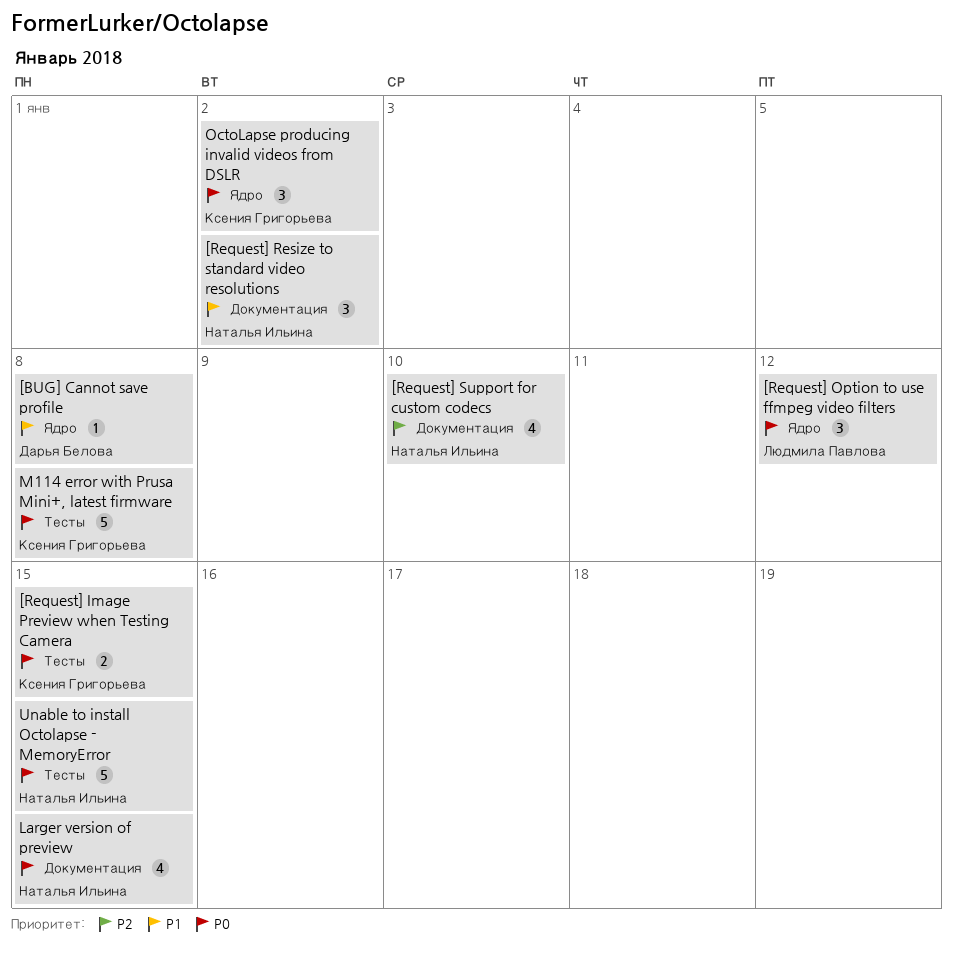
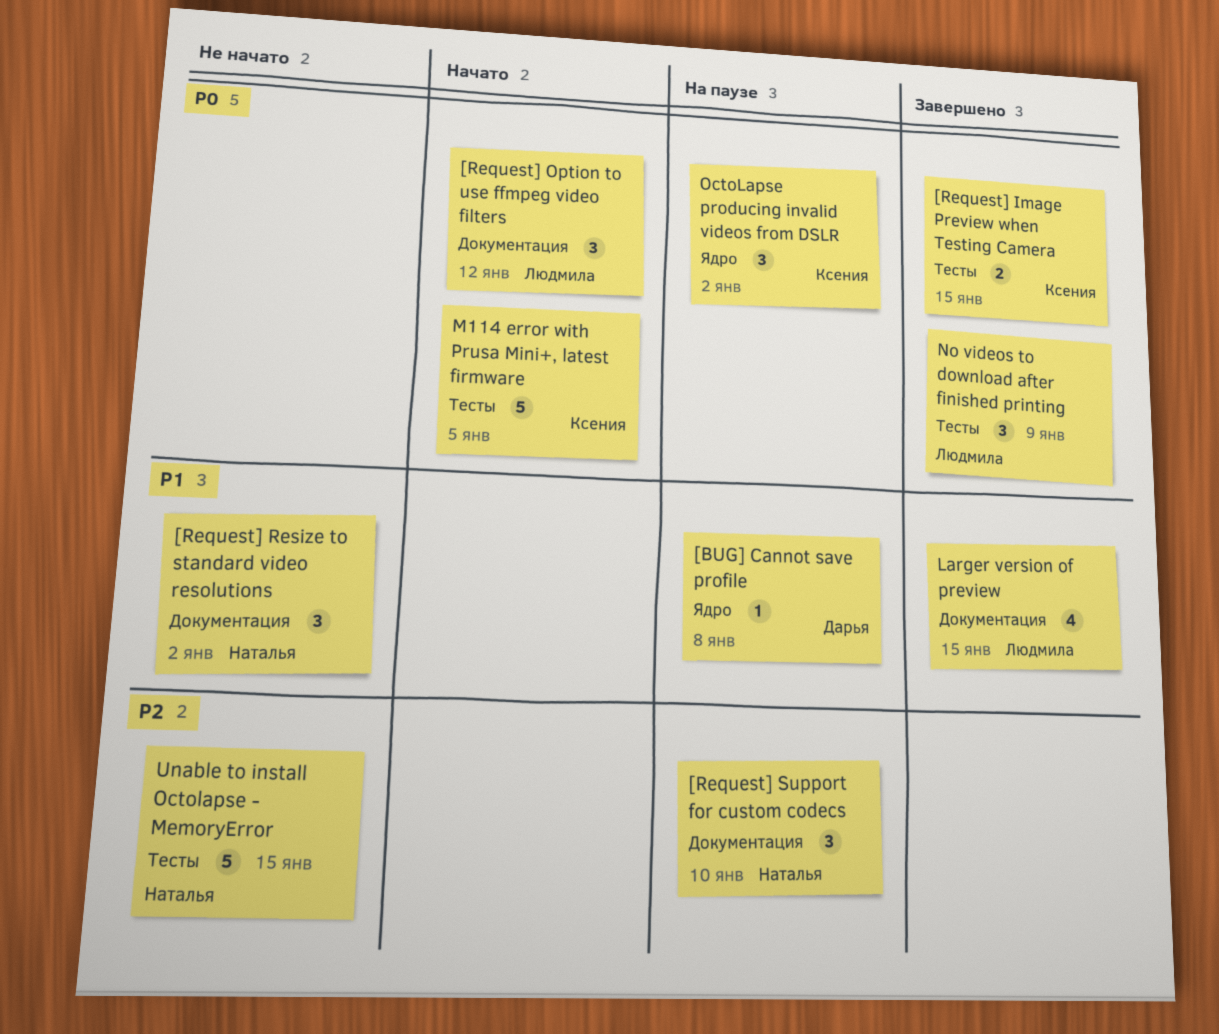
[Request] Option to use ffmpeg video filters, label: Ядро -> Документация
[Request] Support for custom codecs, estimate: 4 -> 3
Larger version of preview, owner: Наталья Ильина -> Людмила Павлова
Larger version of preview, priority: P0 -> P1
M114 error with Prusa Mini+, latest firmware, due: Jan 8 -> Jan 5
No videos to download after finished printing: none -> present
Unable to install Octolapse - MemoryError, priority: P0 -> P2

